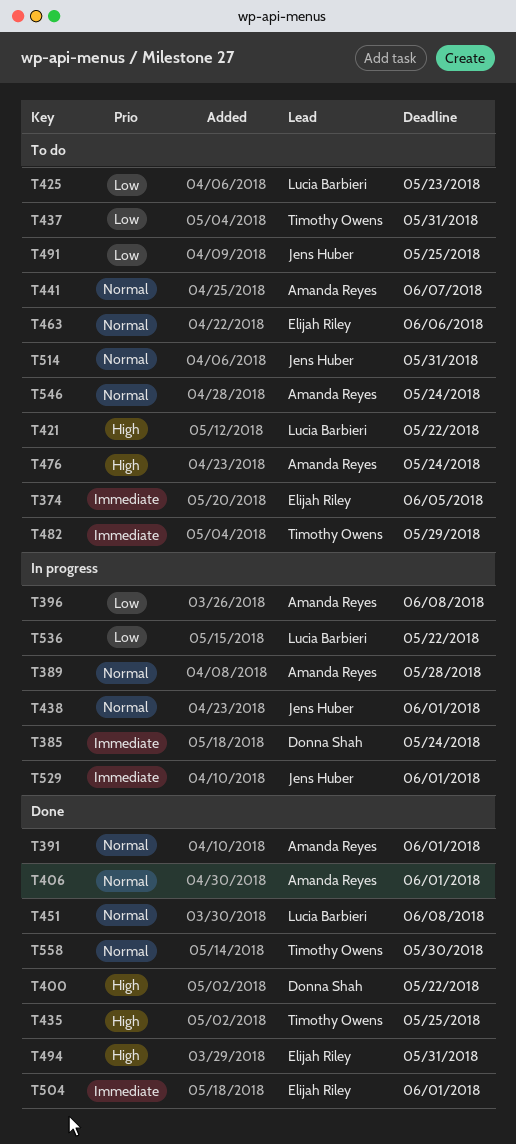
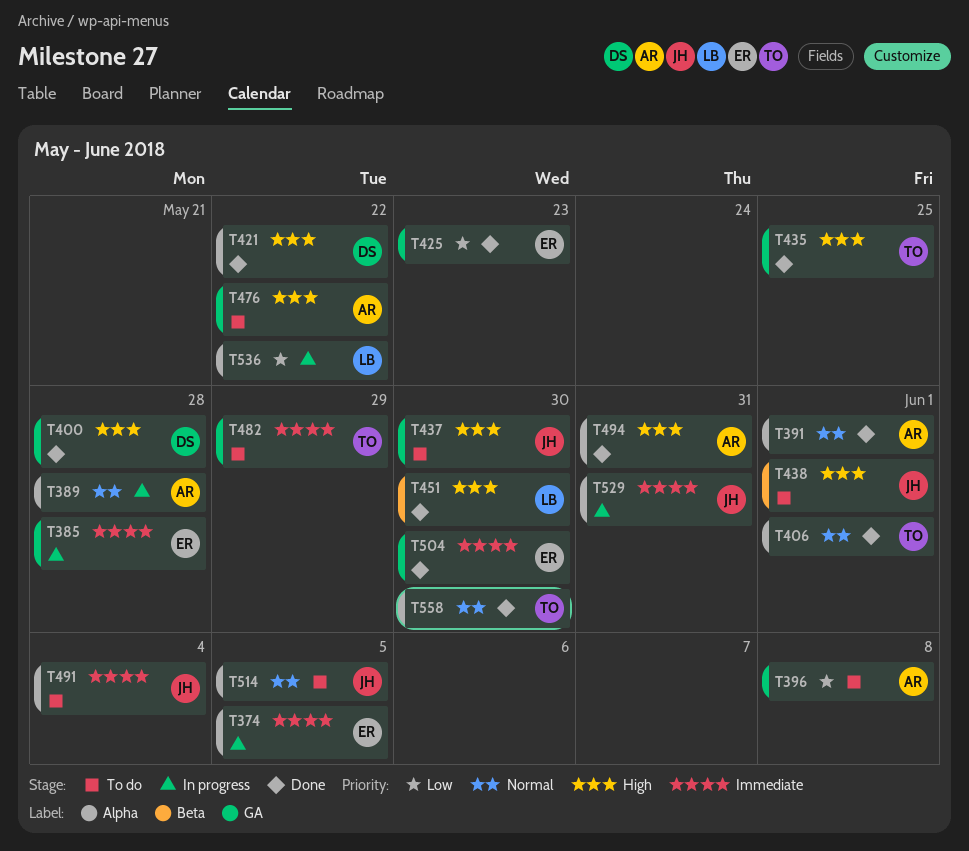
T374, status: To do -> In progress
T385, owner: Donna Shah -> Elijah Riley
T385, due: May 24 -> May 28
T396, status: In progress -> To do
T400, due: May 22 -> May 28
T406, owner: Amanda Reyes -> Timothy Owens
T421, status: To do -> Done
T421, owner: Lucia Barbieri -> Donna Shah
T425, status: To do -> Done
T425, owner: Lucia Barbieri -> Elijah Riley
T437, owner: Timothy Owens -> Jens Huber
T437, priority: Low -> High
T437, due: May 31 -> May 30
T438, status: In progress -> To do
T438, priority: Normal -> High
T441: present -> none
T451, priority: Normal -> High
T451, due: Jun 8 -> May 30
T463: present -> none
T476, due: May 24 -> May 22
T491, priority: Low -> Immediate
T491, due: May 25 -> Jun 4
T494, owner: Elijah Riley -> Amanda Reyes
T504, due: Jun 1 -> May 30
T514, due: May 31 -> Jun 5
T529, due: Jun 1 -> May 31
T546: present -> none

